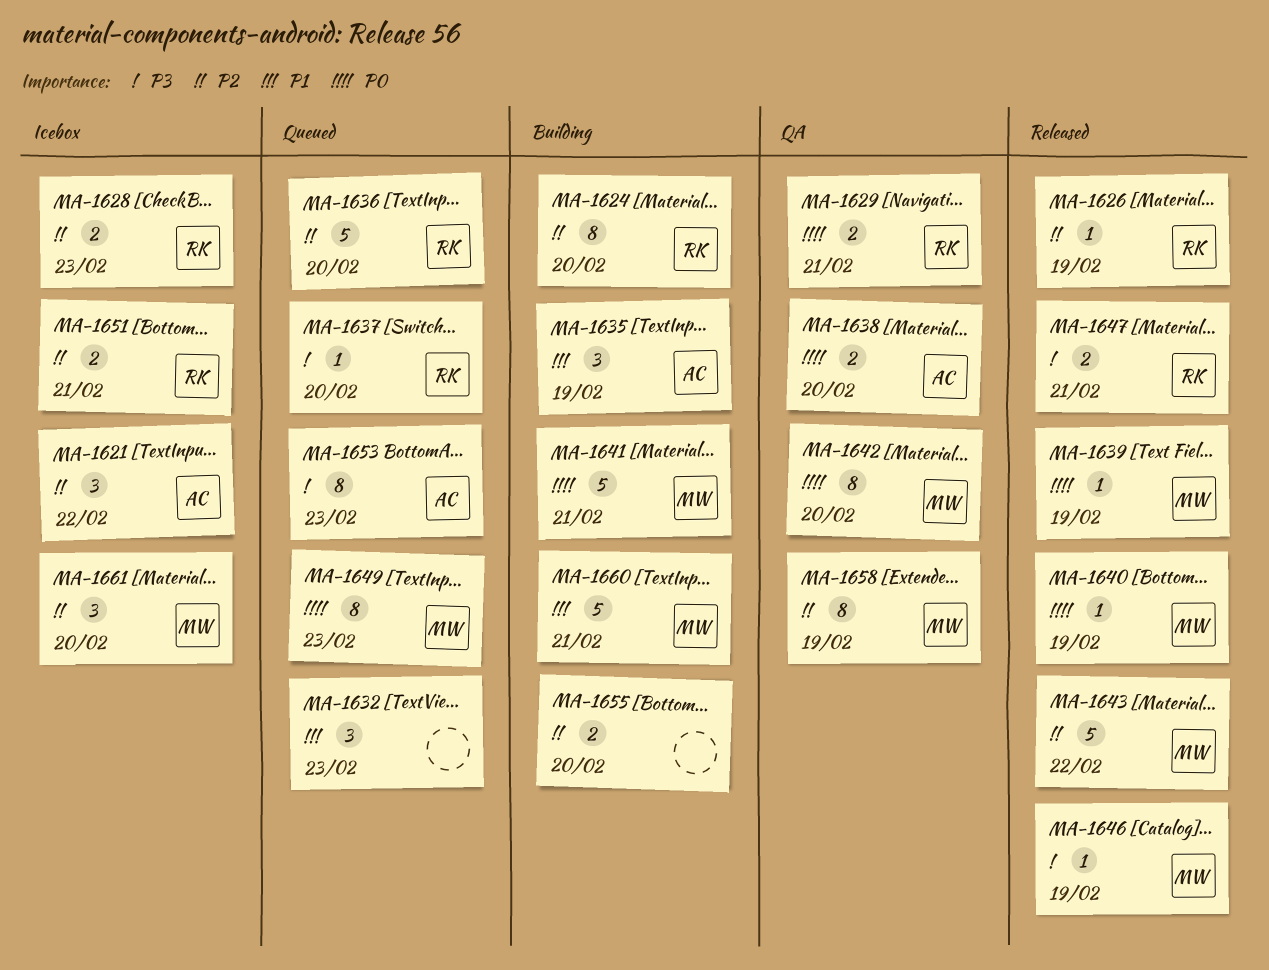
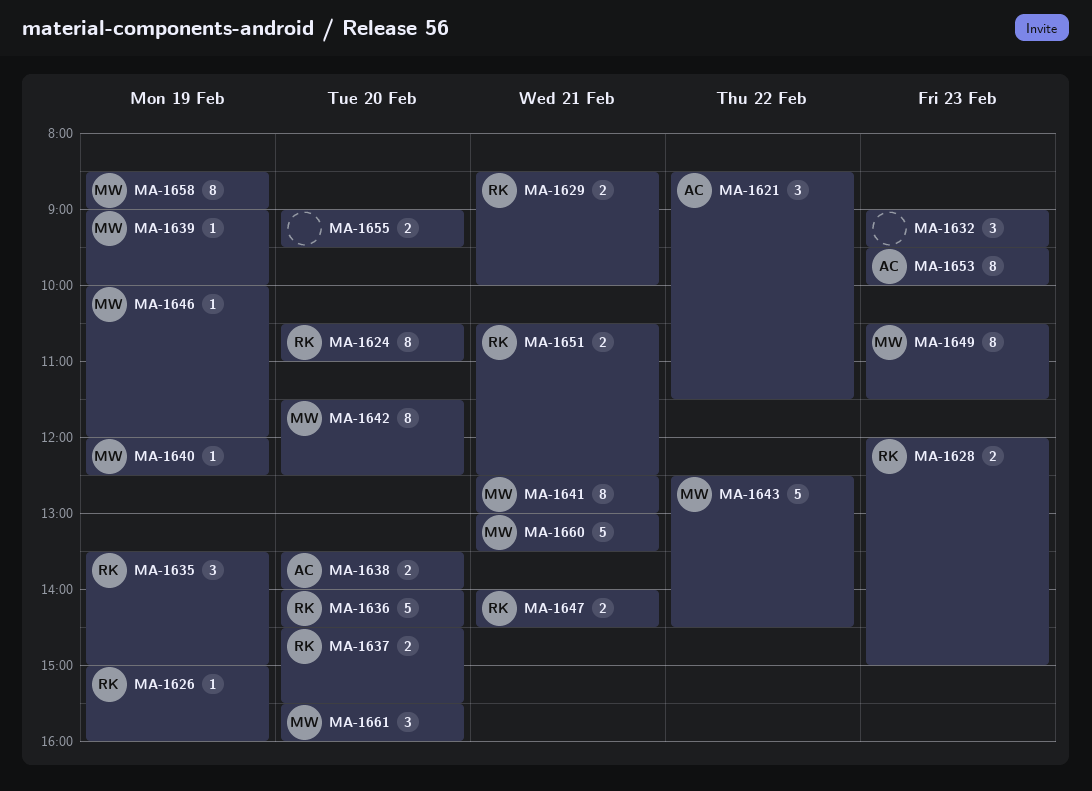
MA-1635, owner: AC -> RK
MA-1637, estimate: 1 -> 2
MA-1641, estimate: 5 -> 8

